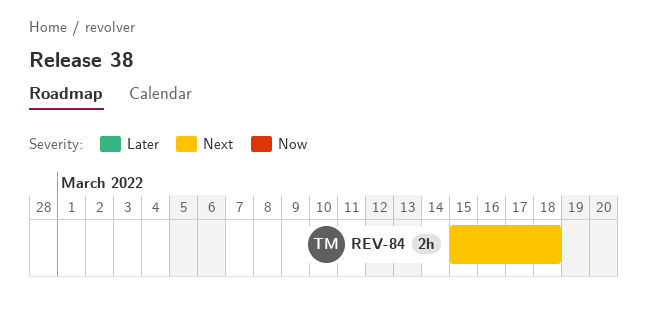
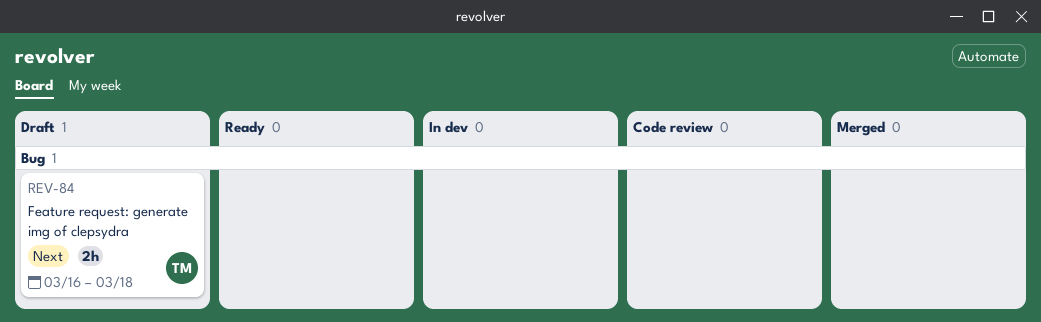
REV-84, start: Mar 15 -> Mar 16

